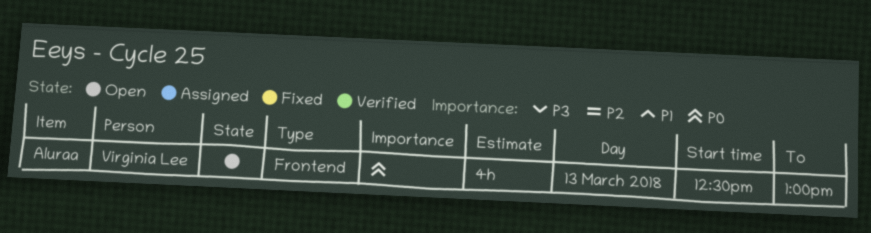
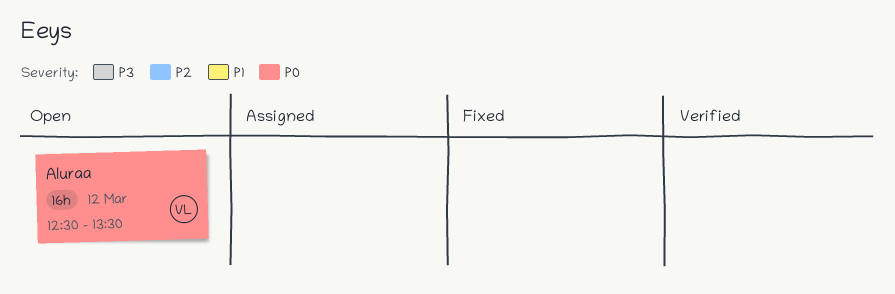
Aluraa, estimate: 4h -> 16h
Aluraa, day: Mar 13 -> Mar 12
Aluraa, ends: 13:00 -> 13:30

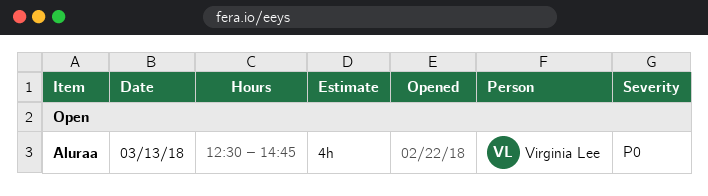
Aluraa, estimate: 16h -> 4h
Aluraa, day: Mar 12 -> Mar 13
Aluraa, ends: 13:30 -> 14:45

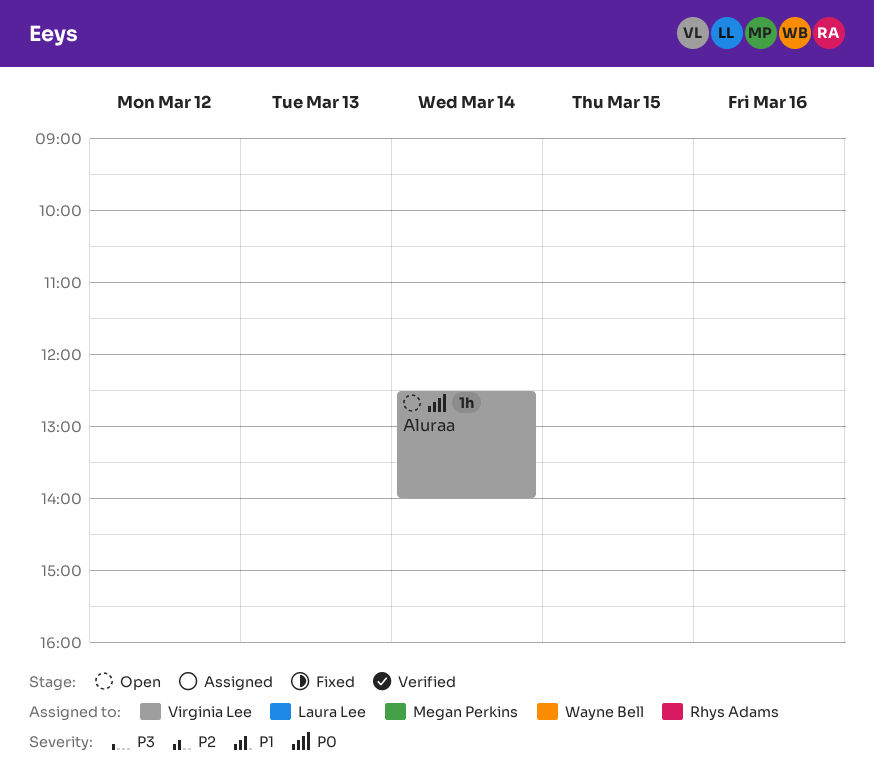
Aluraa, estimate: 4h -> 1h
Aluraa, day: Mar 13 -> Mar 14
Aluraa, ends: 14:45 -> 14:00

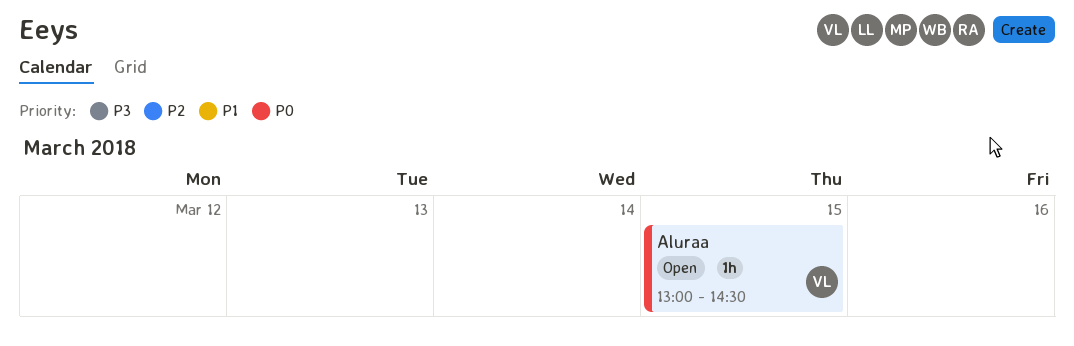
Aluraa, day: Mar 14 -> Mar 15
Aluraa, begins: 12:30 -> 13:00
Aluraa, ends: 14:00 -> 14:30

